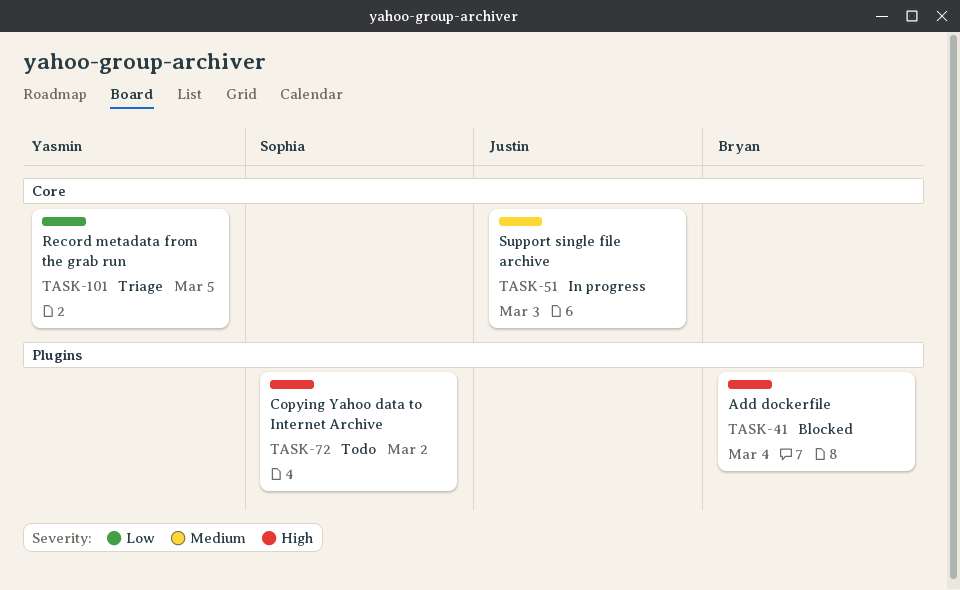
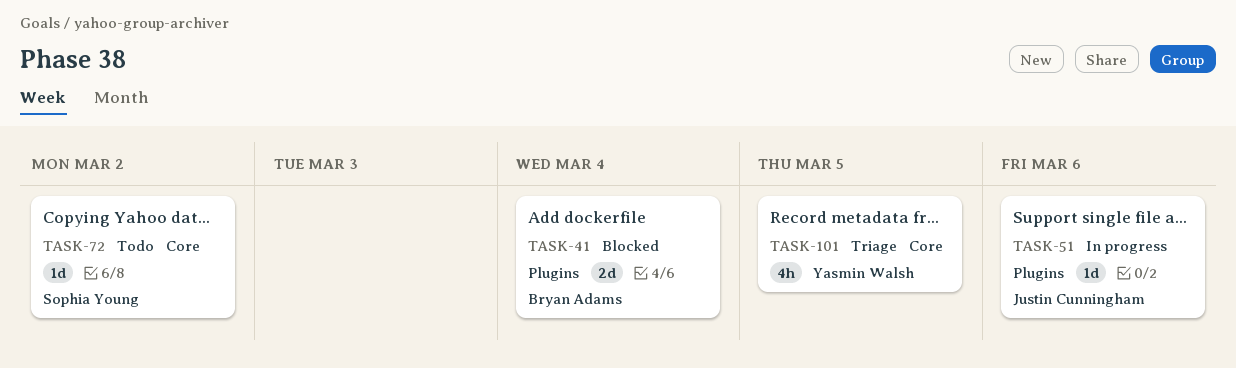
TASK-51, label: Core -> Plugins
TASK-51, due: Mar 3 -> Mar 6
TASK-72, label: Plugins -> Core

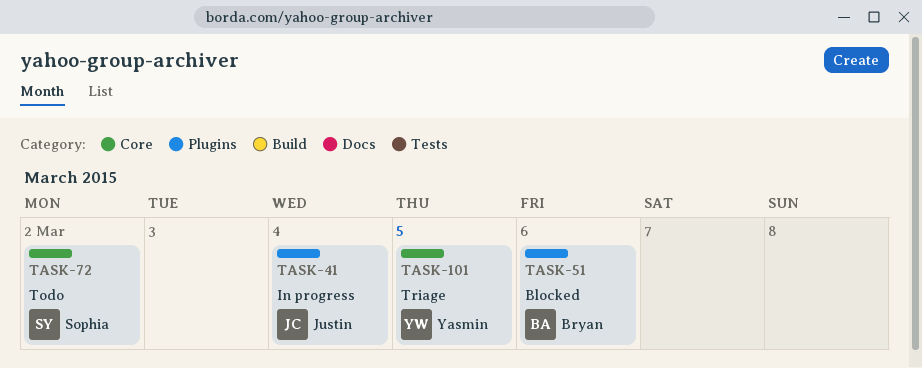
TASK-41, status: Blocked -> In progress
TASK-41, owner: Bryan Adams -> Justin Cunningham
TASK-51, status: In progress -> Blocked
TASK-51, owner: Justin Cunningham -> Bryan Adams

